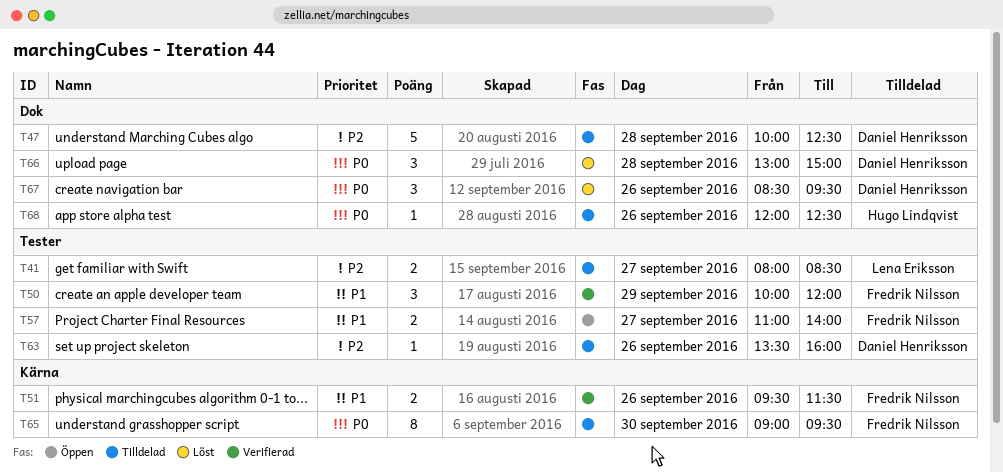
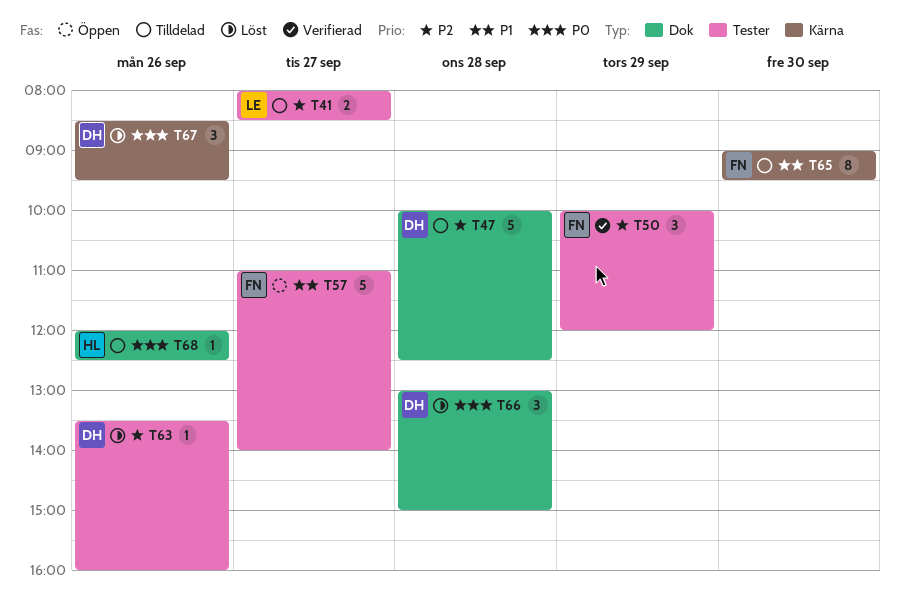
T50, priority: P1 -> P2
T51: present -> none
T57, estimate: 2 -> 5
T63, status: Tilldelad -> Löst
T65, priority: P0 -> P1
T67, label: Dok -> Kärna

